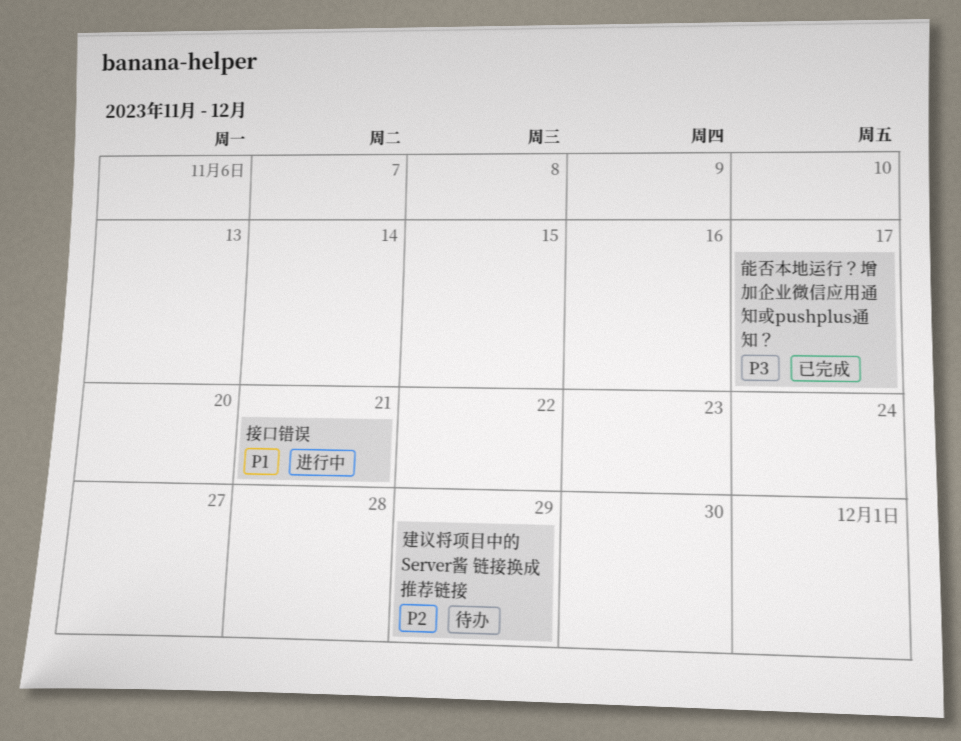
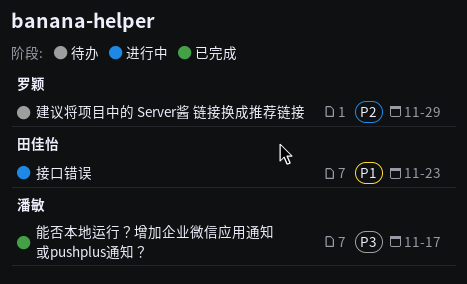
接口错误, due: Nov 21 -> Nov 23

